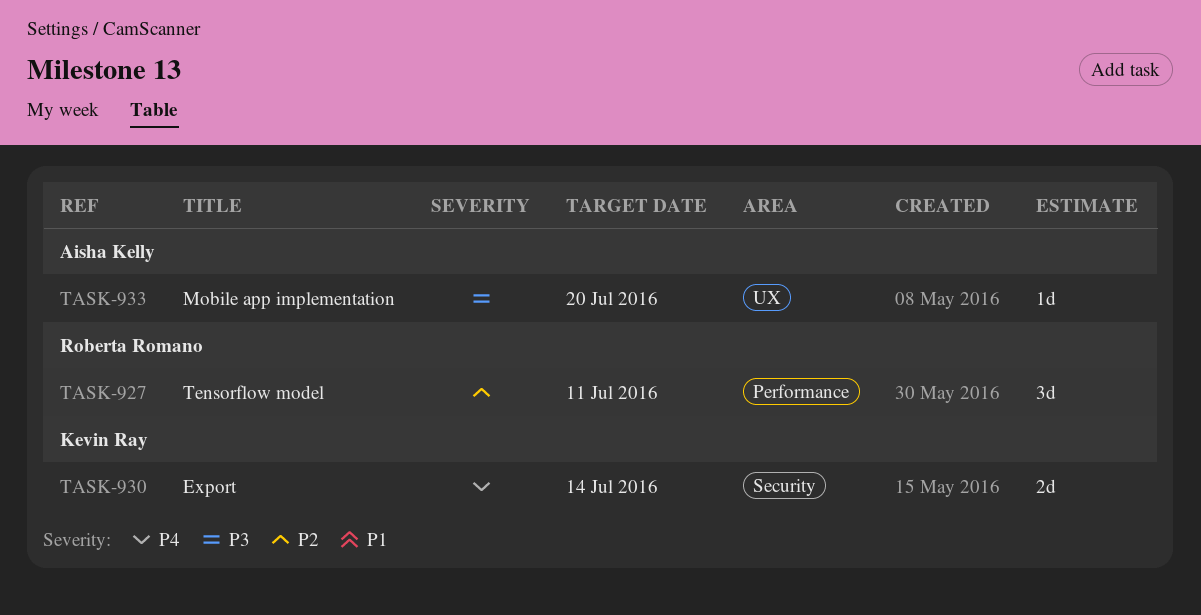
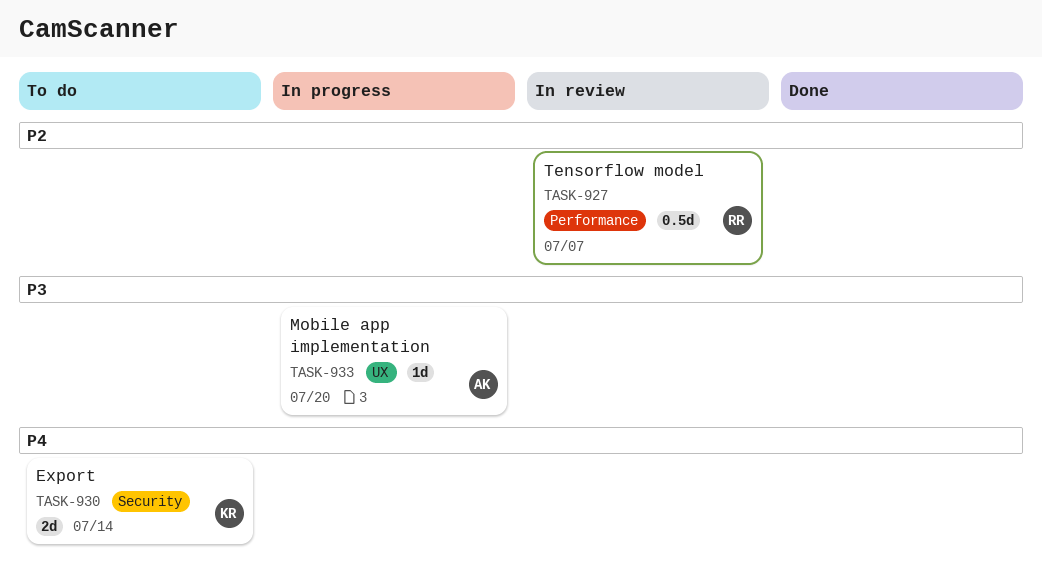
TASK-927, estimate: 3d -> 0.5d
TASK-927, due: Jul 11 -> Jul 7

